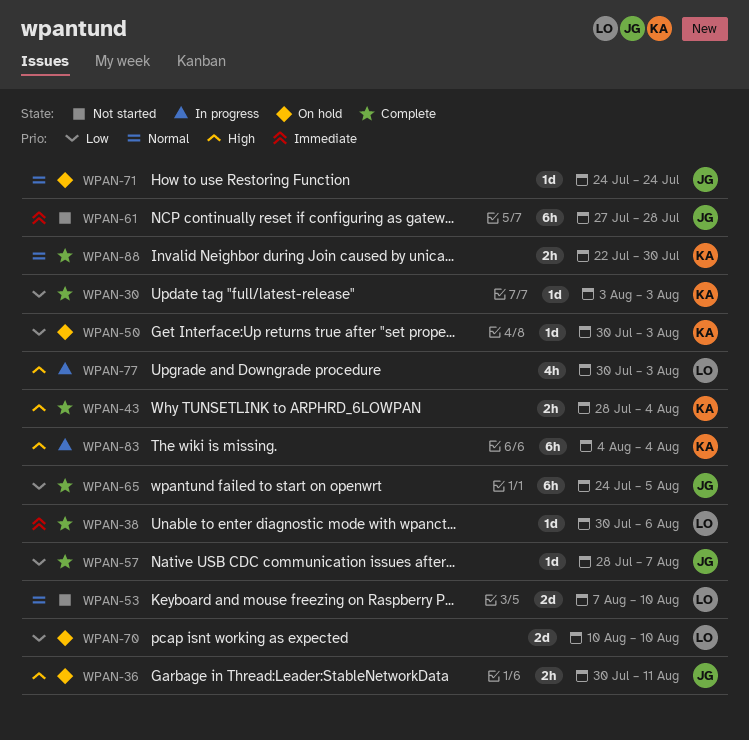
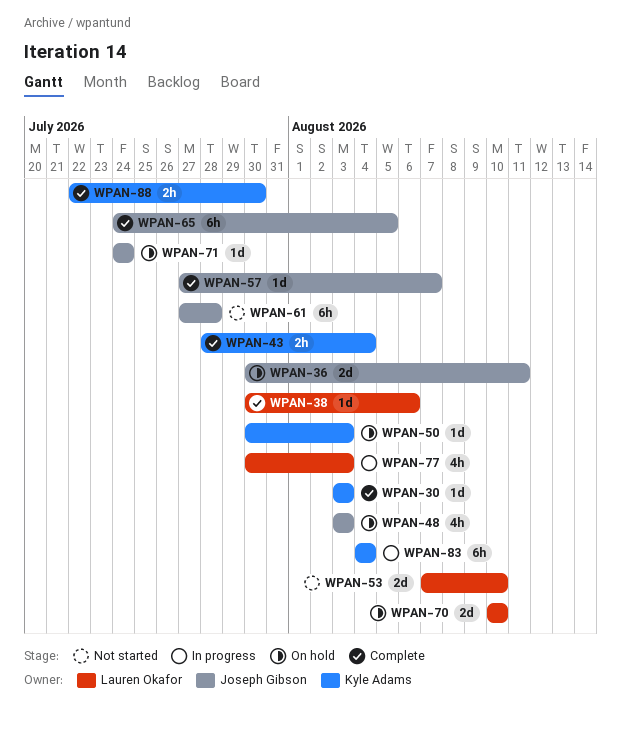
WPAN-36, estimate: 2h -> 2d
WPAN-48: none -> present
WPAN-57, start: Jul 28 -> Jul 27

